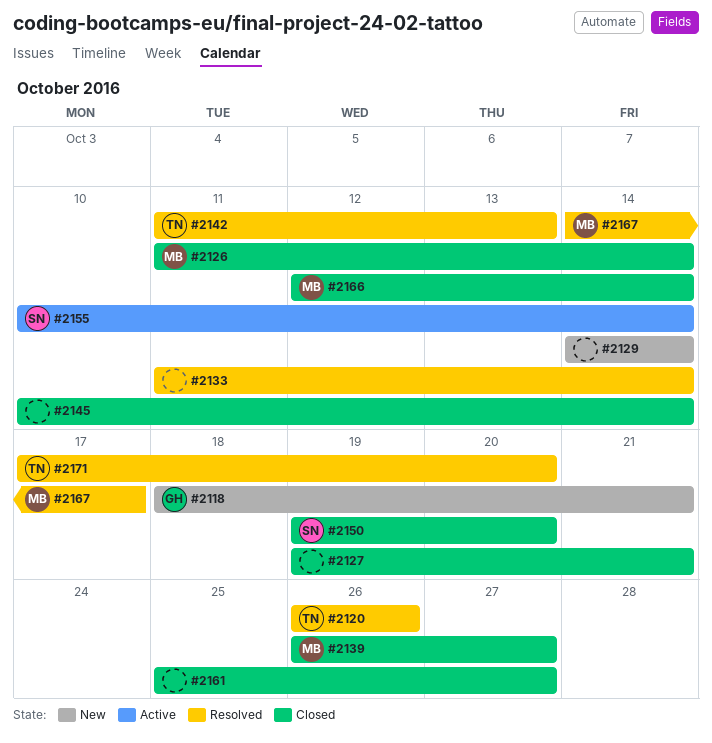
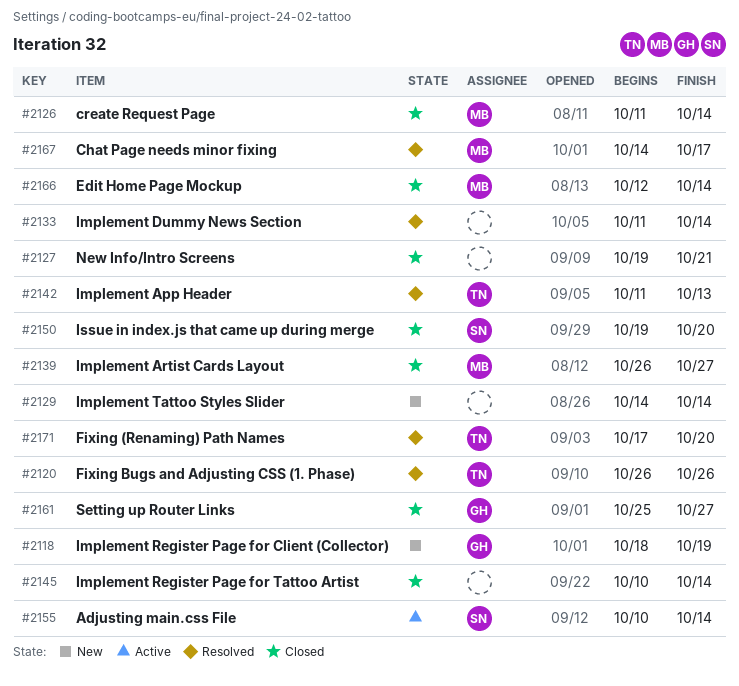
#2118, due: Oct 21 -> Oct 19
#2161, owner: none -> GH

